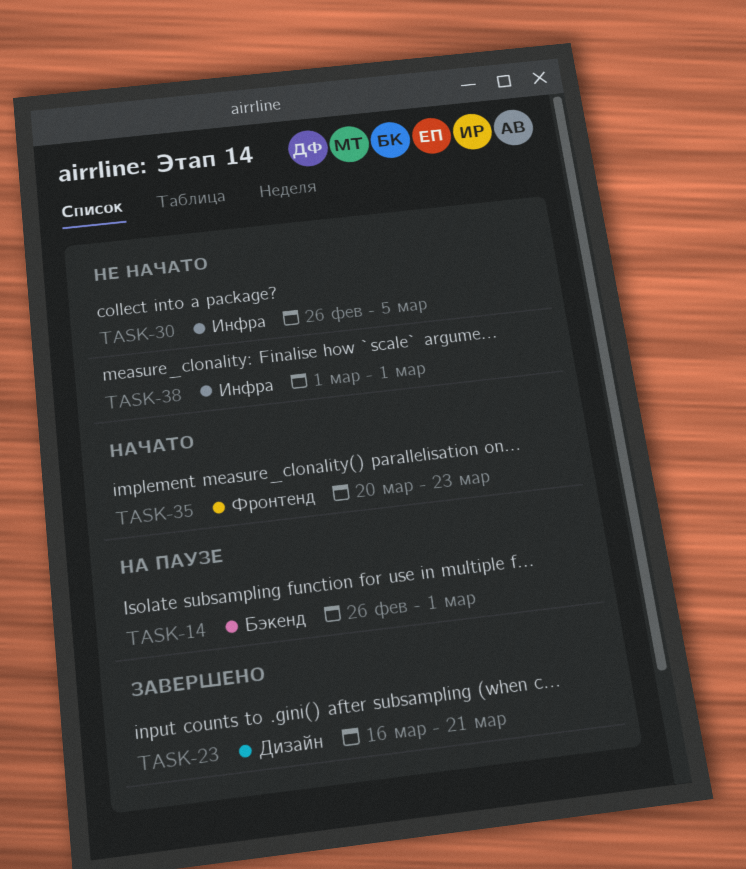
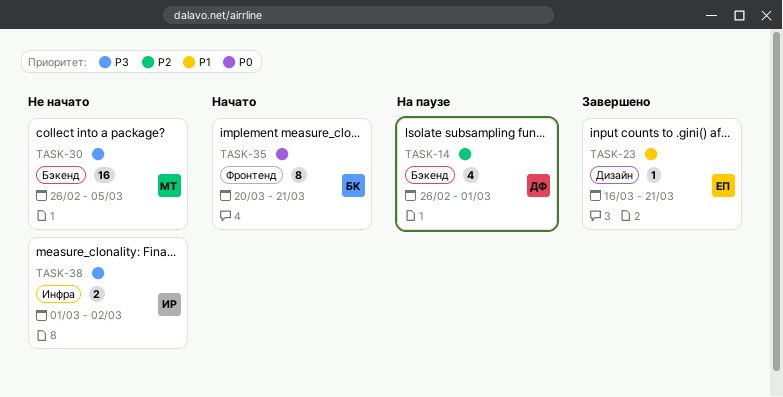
TASK-30, label: Инфра -> Бэкенд
TASK-35, due: Mar 23 -> Mar 21
TASK-38, due: Mar 1 -> Mar 2

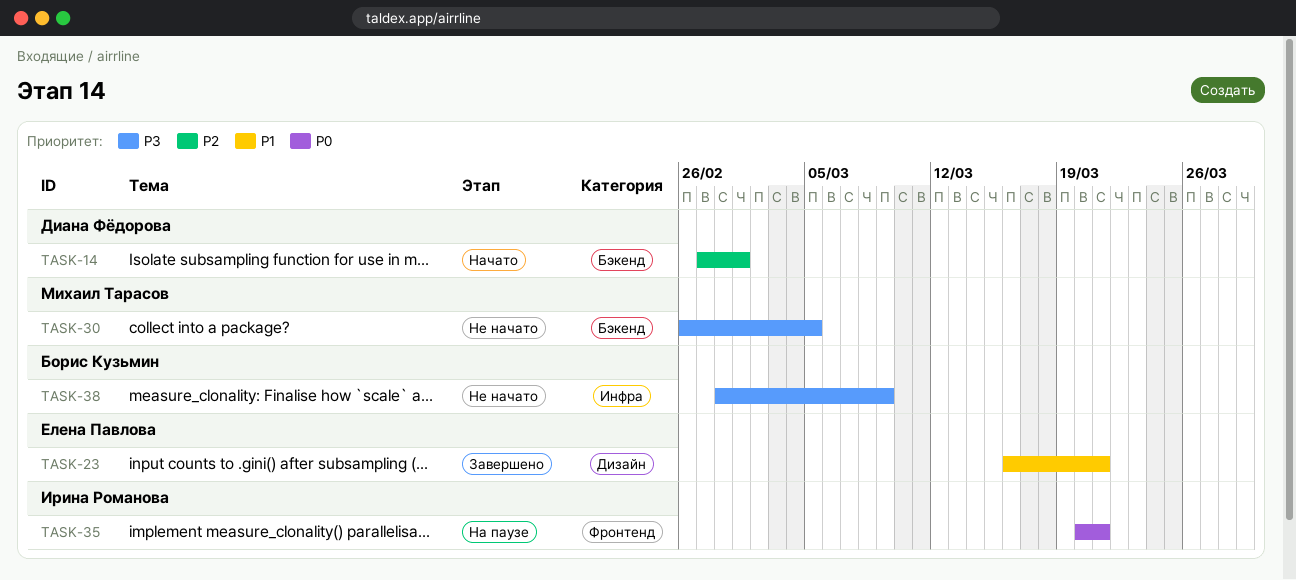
TASK-14, status: На паузе -> Начато
TASK-14, start: Feb 26 -> Feb 27
TASK-35, status: Начато -> На паузе
TASK-35, owner: Борис Кузьмин -> Ирина Романова
TASK-38, owner: Ирина Романова -> Борис Кузьмин
TASK-38, start: Mar 1 -> Feb 28
TASK-38, due: Mar 2 -> Mar 9

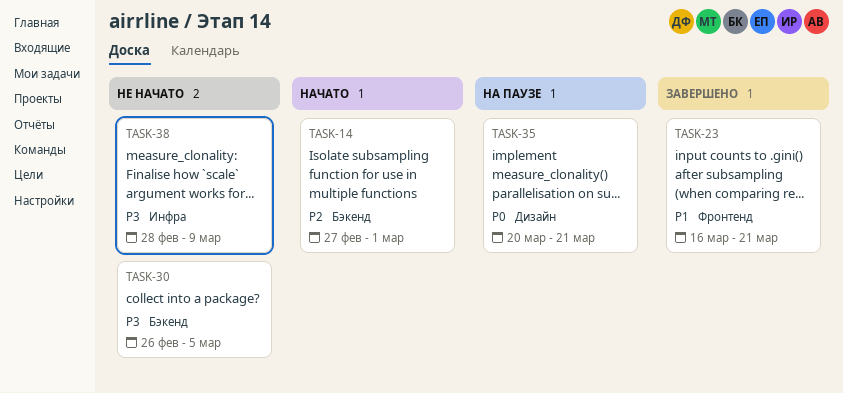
TASK-23, label: Дизайн -> Фронтенд
TASK-35, label: Фронтенд -> Дизайн

